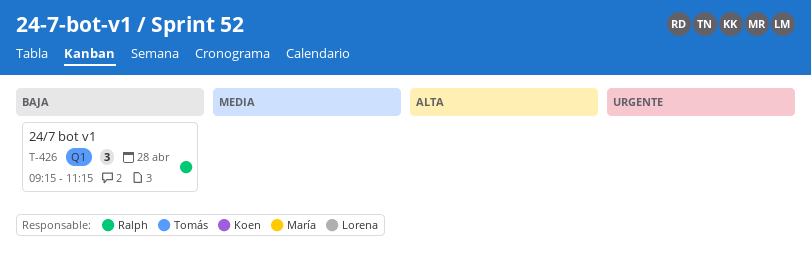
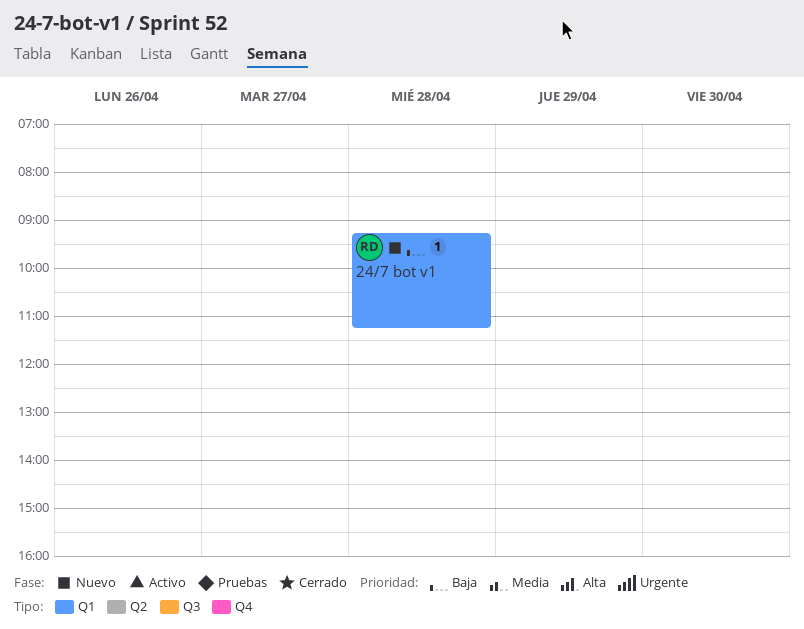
24/7 bot v1, estimate: 3 -> 1

